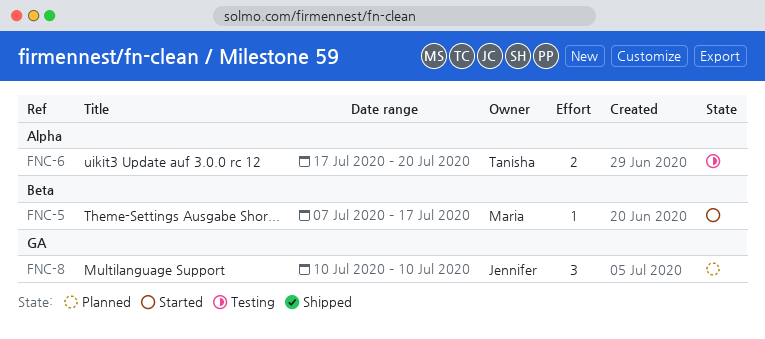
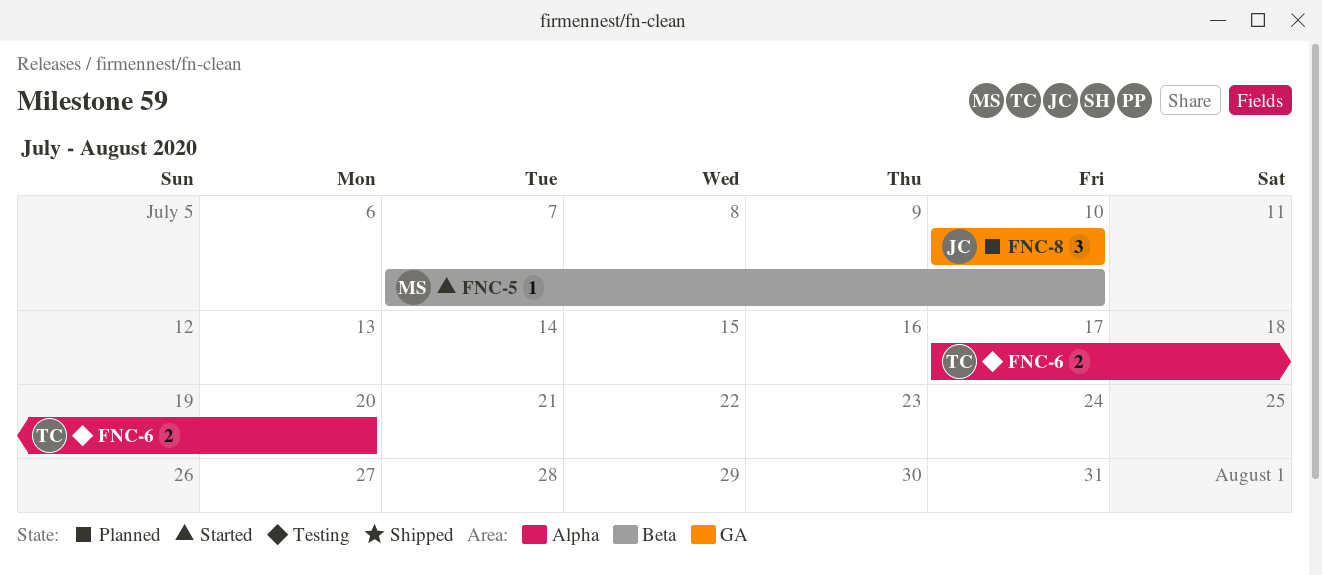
FNC-5, due: Jul 17 -> Jul 10

